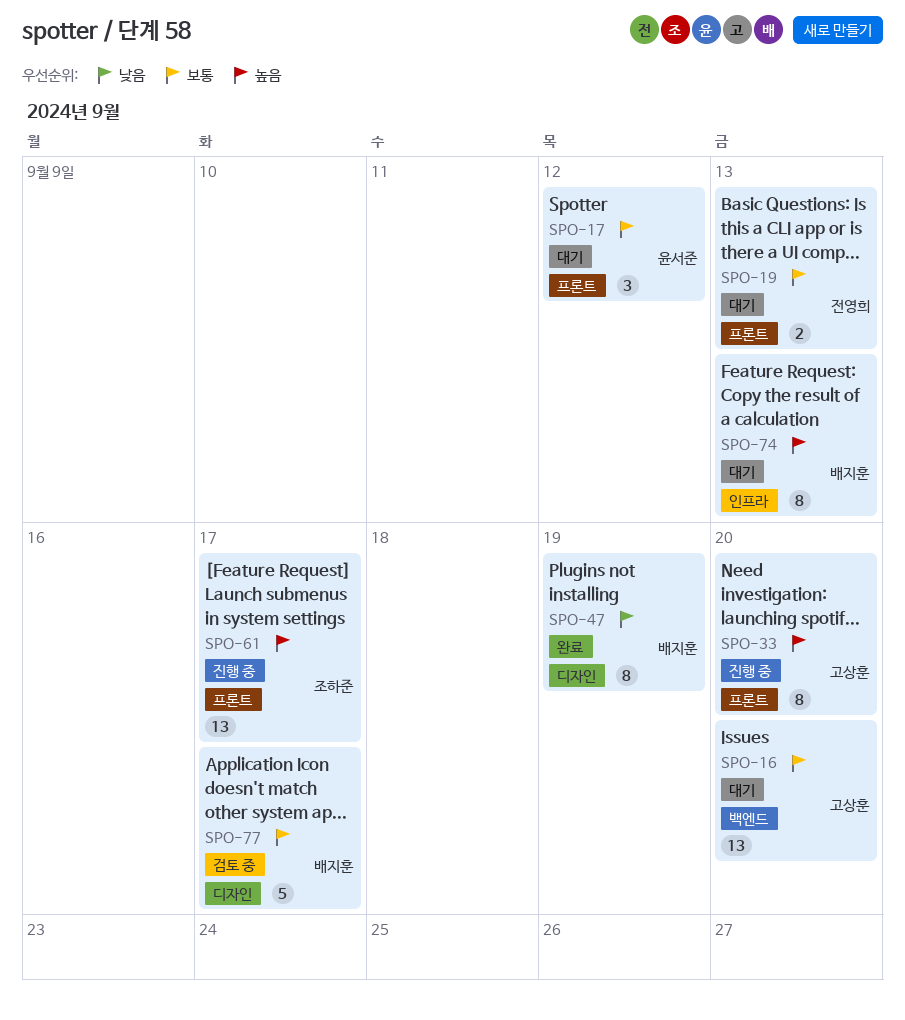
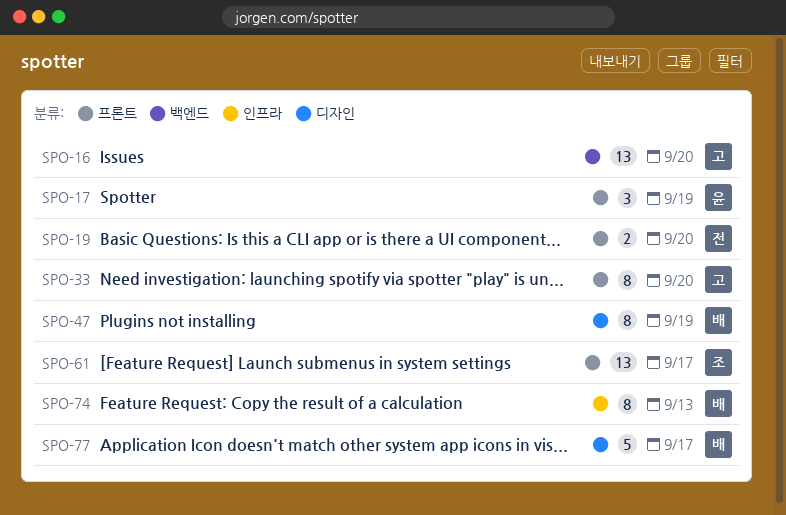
SPO-17, due: Sep 12 -> Sep 19
SPO-19, due: Sep 13 -> Sep 20

